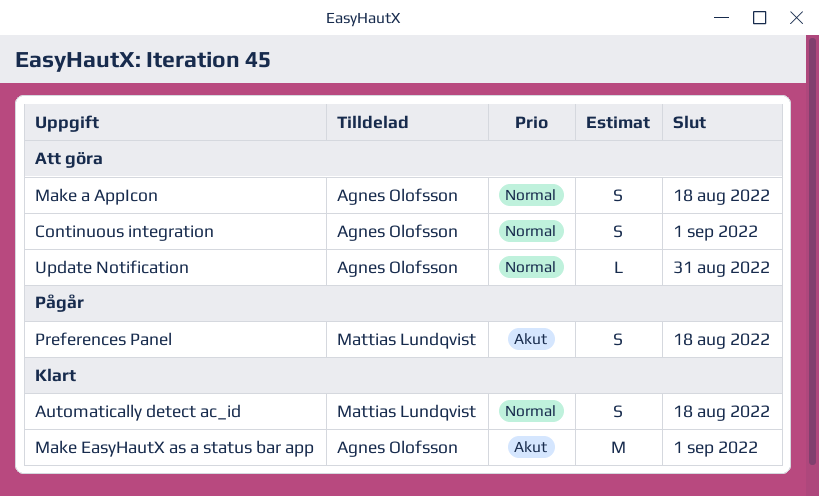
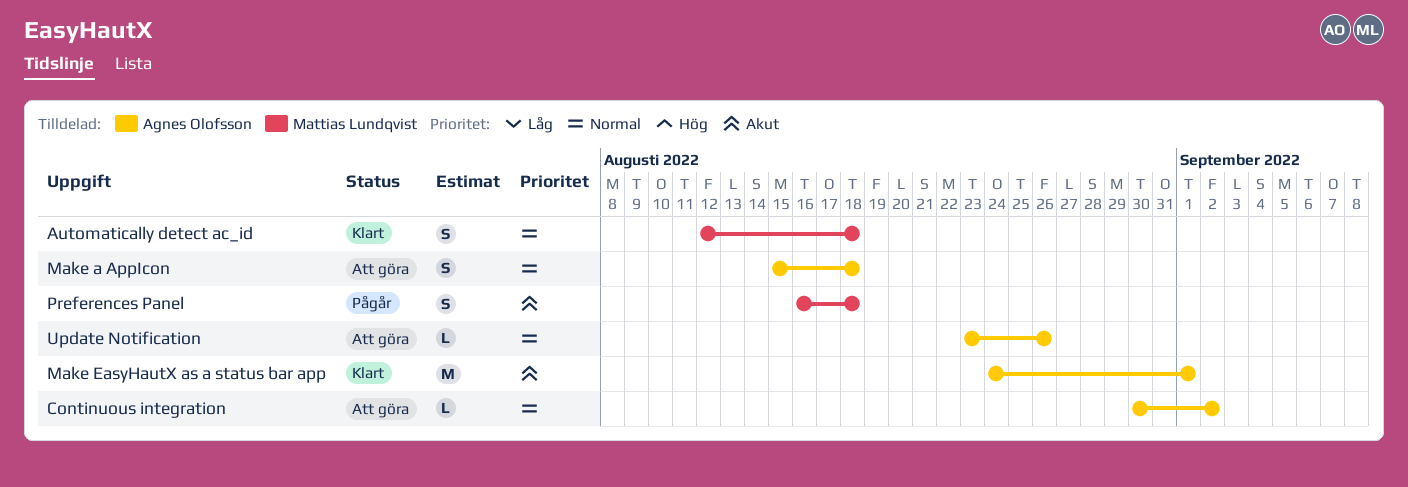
Continuous integration, estimate: S -> L
Continuous integration, due: Sep 1 -> Sep 2
Update Notification, due: Aug 31 -> Aug 26

